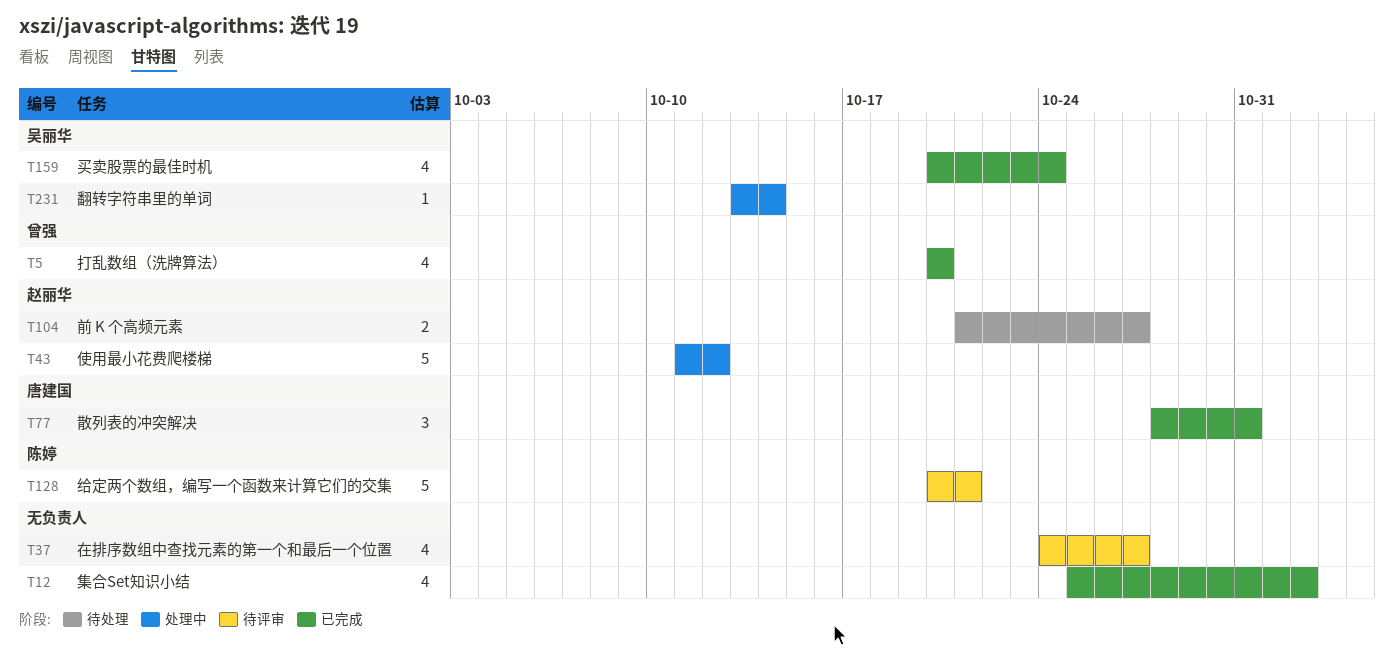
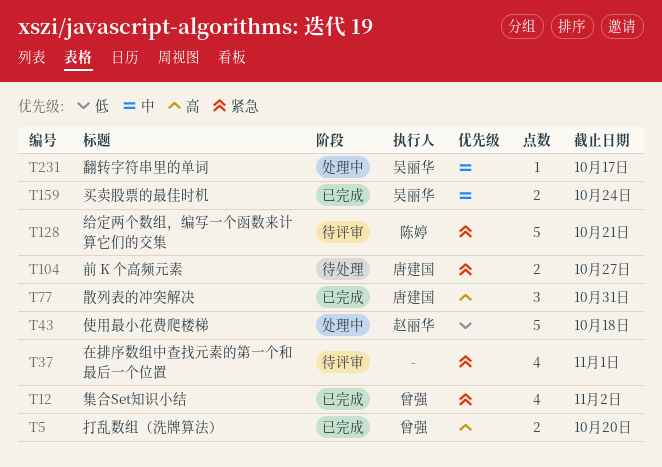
T5, estimate: 4 -> 2
T12, owner: none -> 曾强
T37, due: Oct 27 -> Nov 1
T43, due: Oct 12 -> Oct 18
T104, owner: 赵丽华 -> 唐建国
T159, estimate: 4 -> 2
T231, due: Oct 14 -> Oct 17

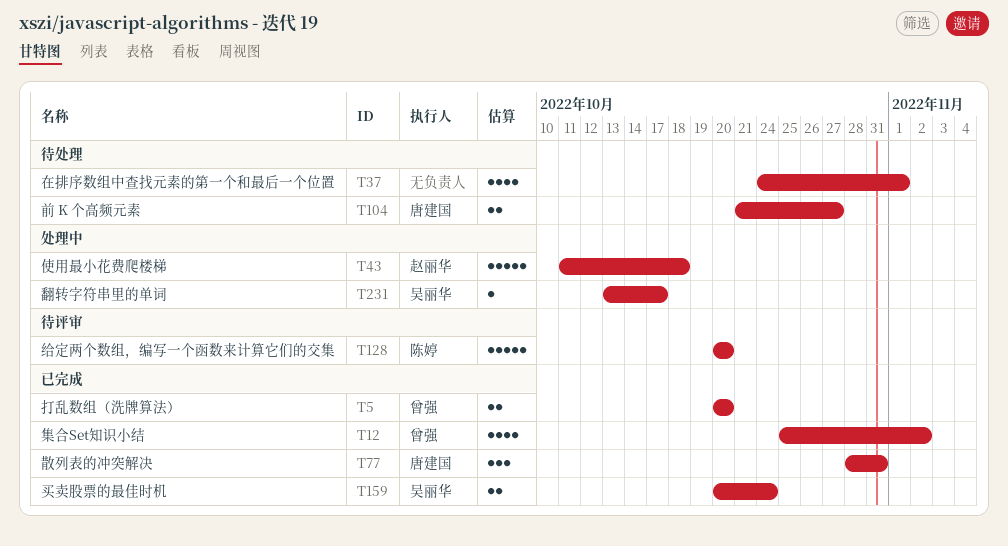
T37, status: 待评审 -> 待处理
T128, due: Oct 21 -> Oct 20

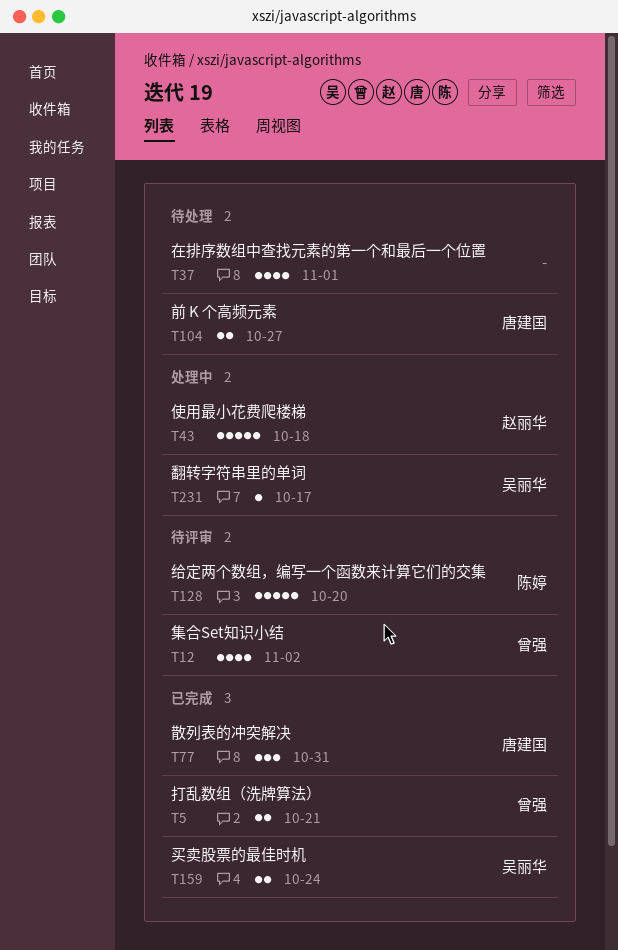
T5, due: Oct 20 -> Oct 21
T12, status: 已完成 -> 待评审

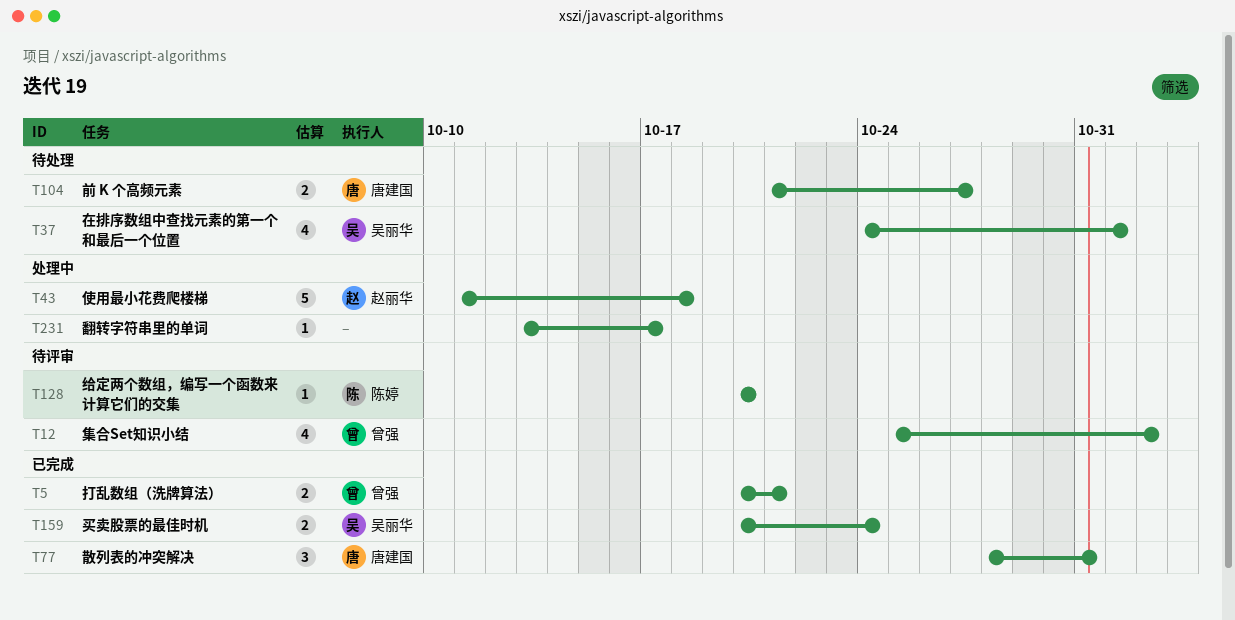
T37, owner: none -> 吴丽华
T128, estimate: 5 -> 1
T231, owner: 吴丽华 -> none

